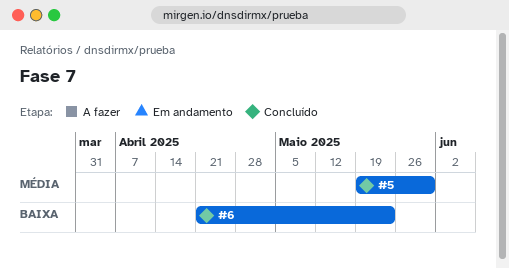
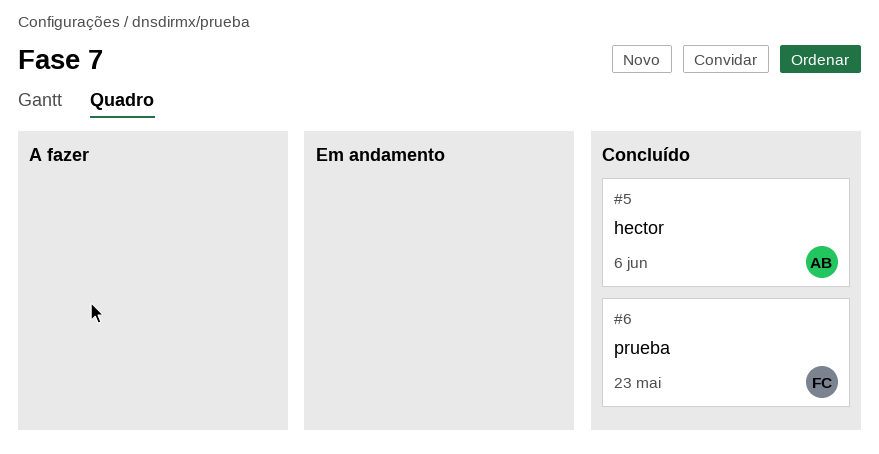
#5, due: May 30 -> Jun 6

